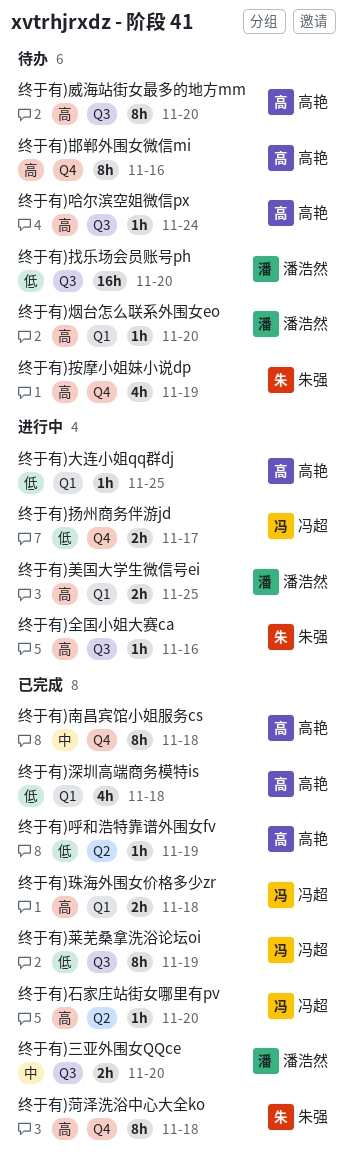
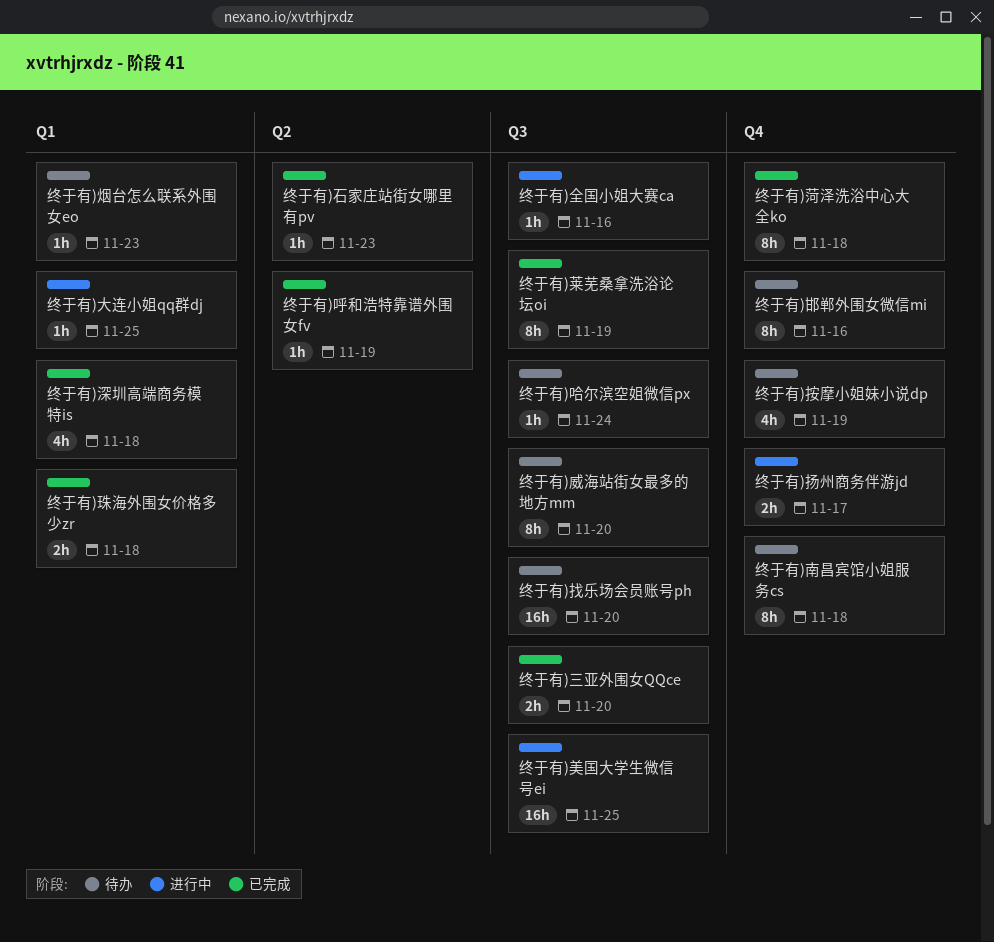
终于有)南昌宾馆小姐服务cs, status: 已完成 -> 待办
终于有)烟台怎么联系外围女eo, due: Nov 20 -> Nov 23
终于有)石家庄站街女哪里有pv, due: Nov 20 -> Nov 23
终于有)美国大学生微信号ei, label: Q1 -> Q3
终于有)美国大学生微信号ei, estimate: 2h -> 16h

